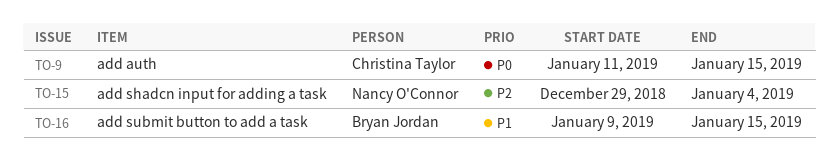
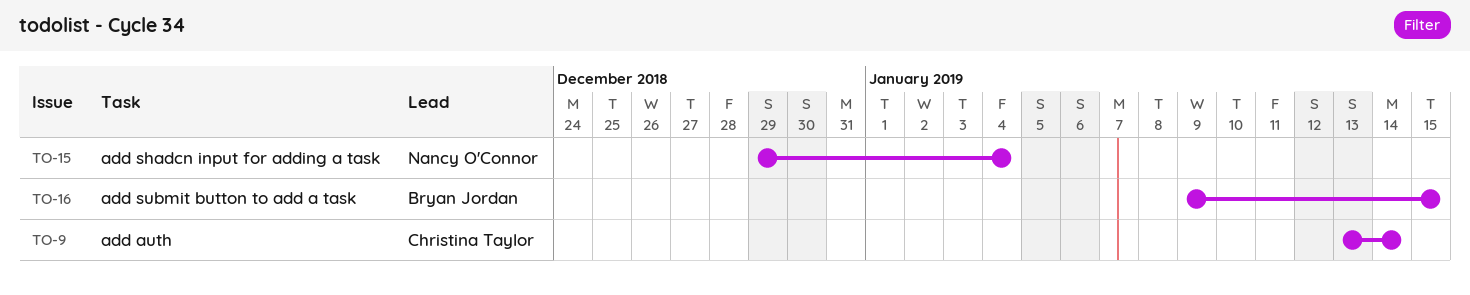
TO-9, start: Jan 11 -> Jan 13
TO-9, due: Jan 15 -> Jan 14

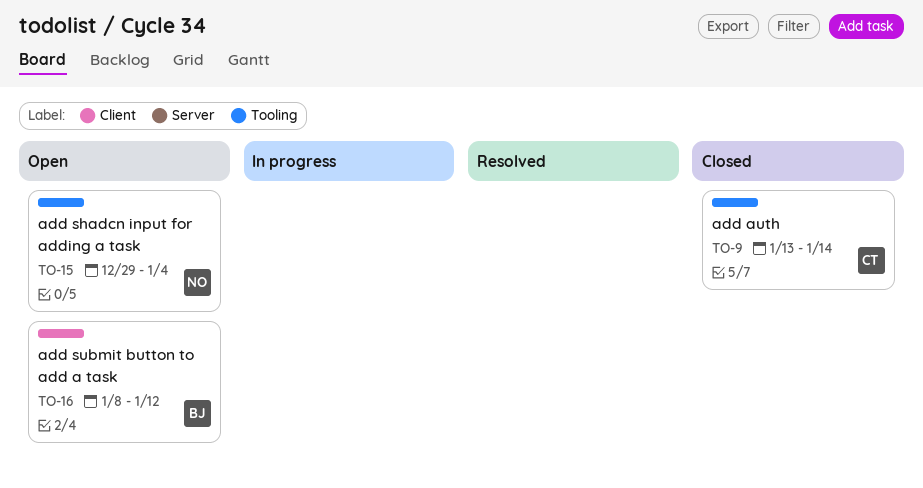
TO-16, start: Jan 9 -> Jan 8
TO-16, due: Jan 15 -> Jan 12

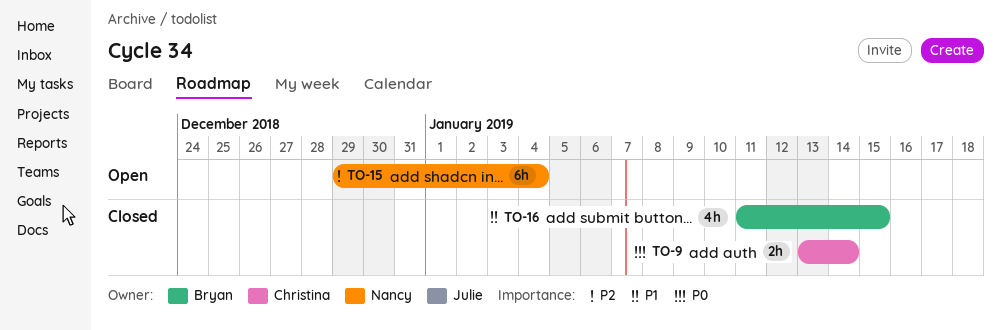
TO-16, status: Open -> Closed
TO-16, start: Jan 8 -> Jan 11
TO-16, due: Jan 12 -> Jan 15

